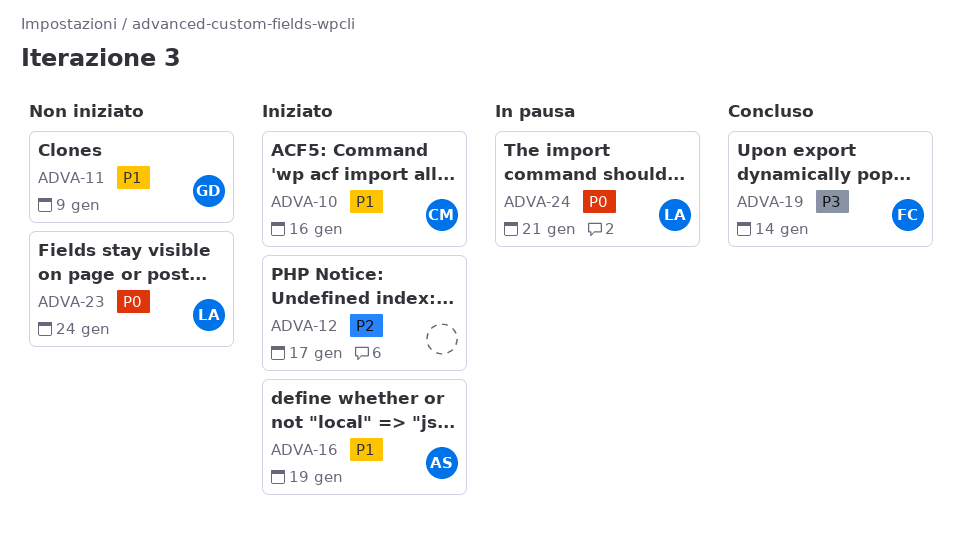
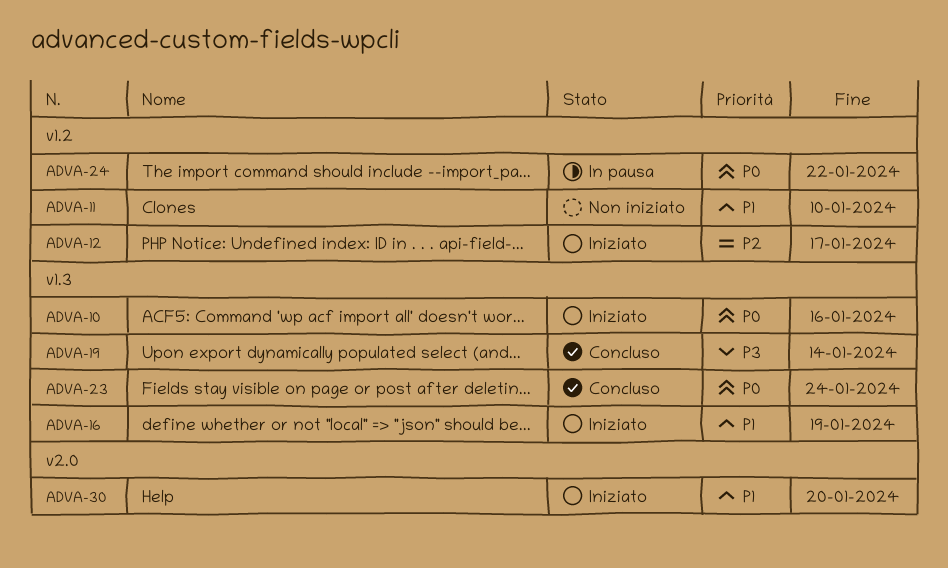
ADVA-10, priority: P1 -> P0
ADVA-11, due: Jan 9 -> Jan 10
ADVA-23, status: Non iniziato -> Concluso
ADVA-24, due: Jan 21 -> Jan 22
ADVA-30: none -> present

